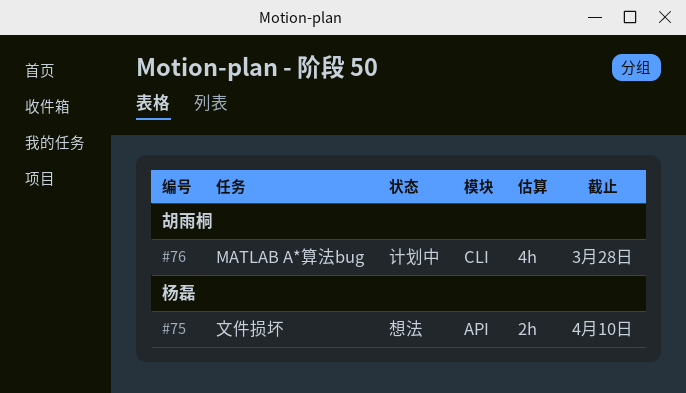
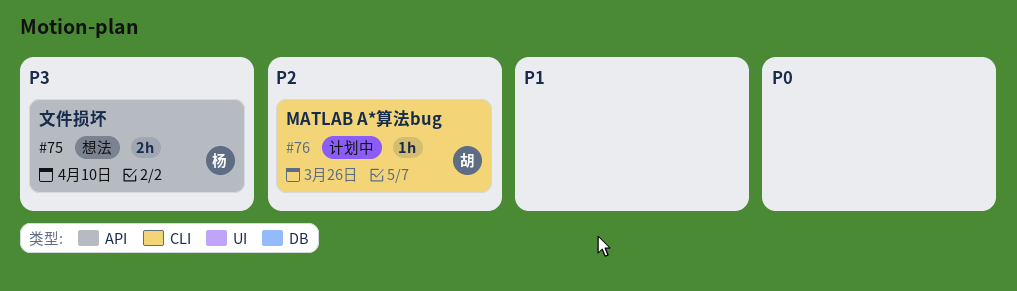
#76, estimate: 4h -> 1h
#76, due: Mar 28 -> Mar 26

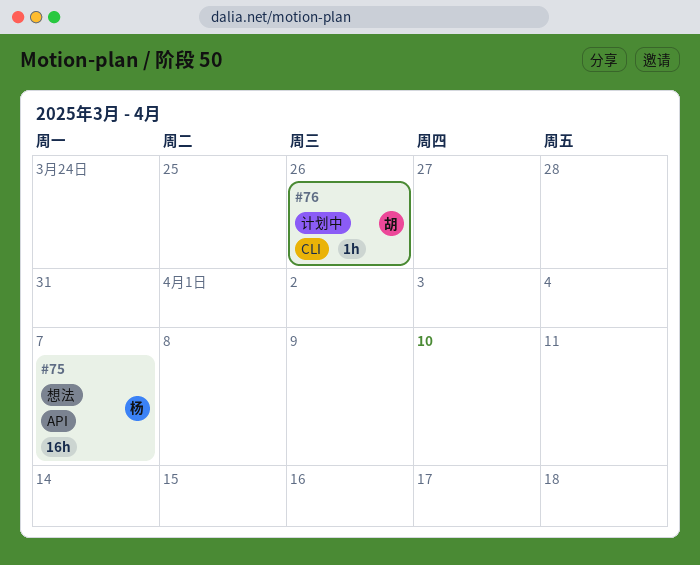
#75, estimate: 2h -> 16h
#75, due: Apr 10 -> Apr 7

